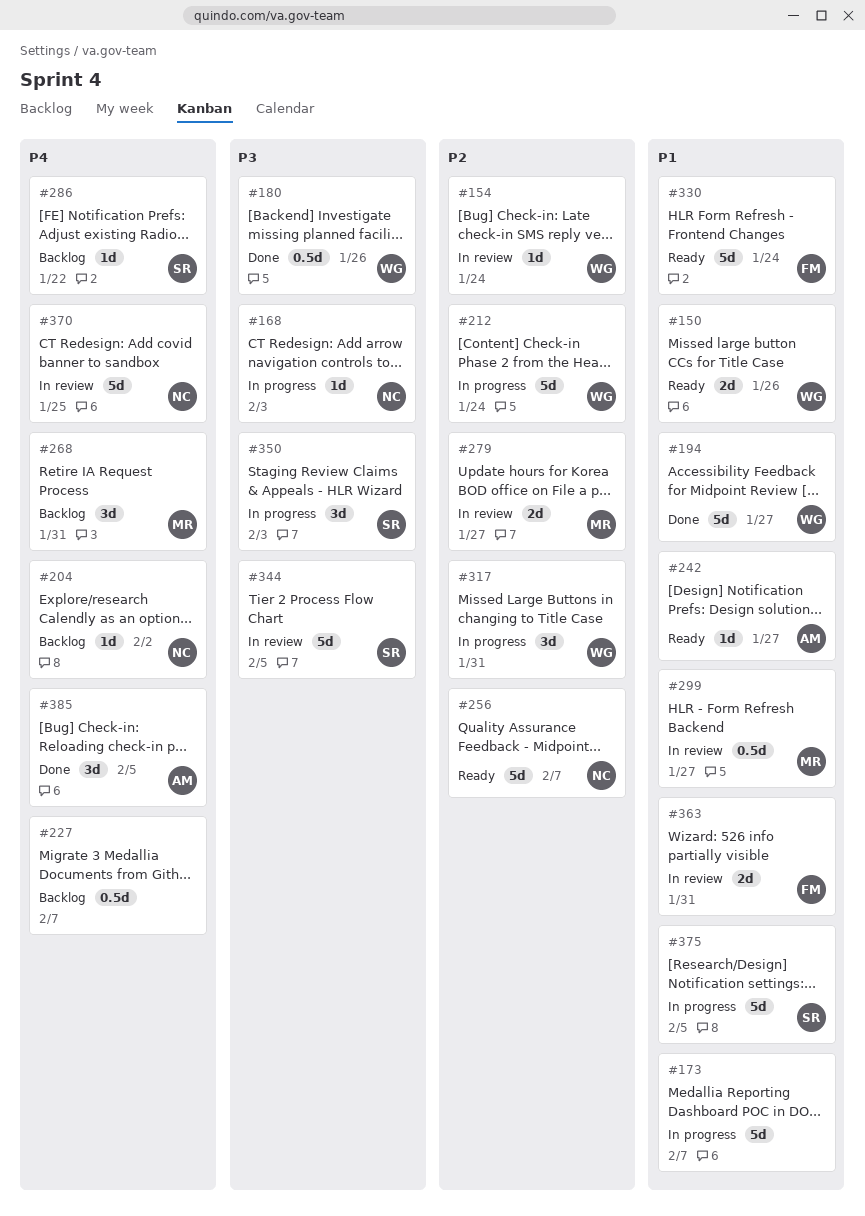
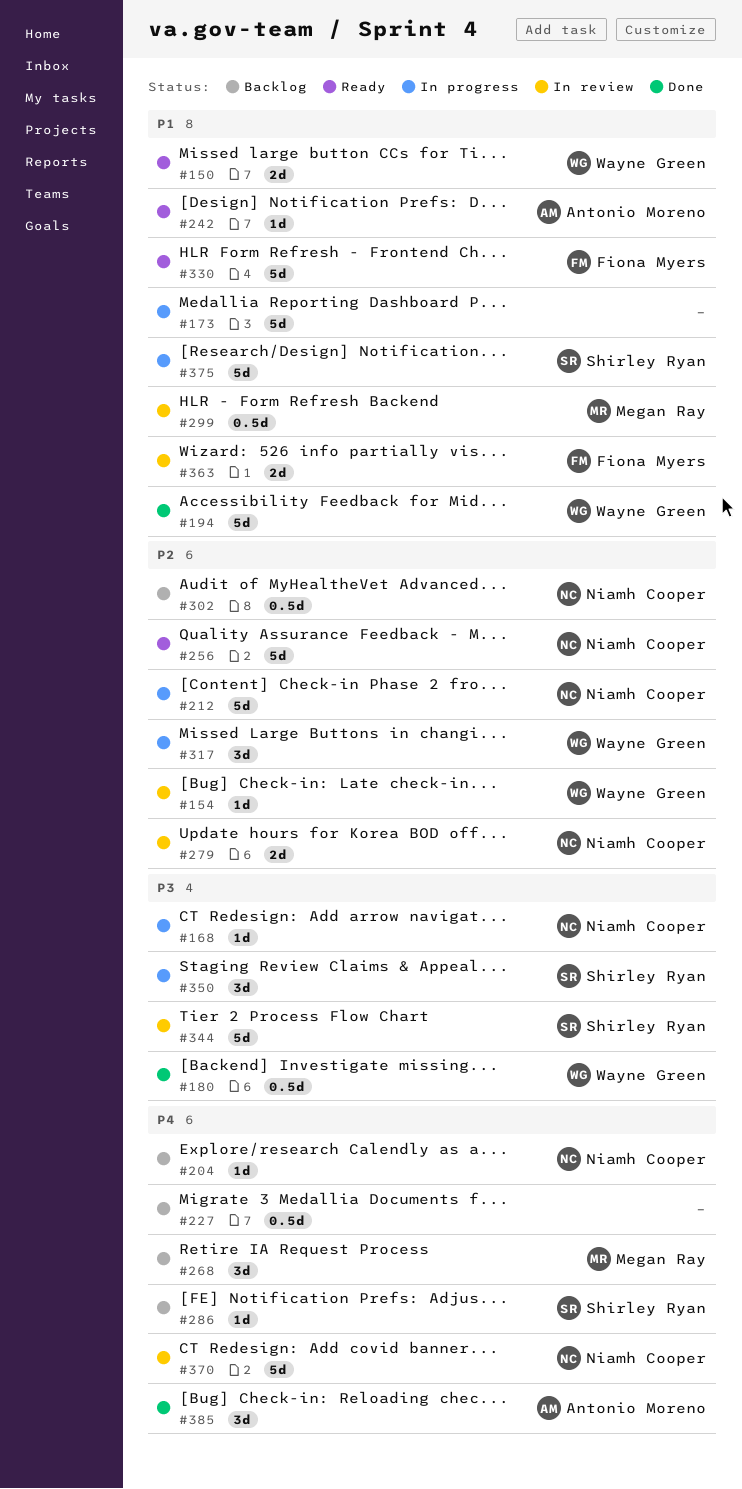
#212, owner: Wayne Green -> Niamh Cooper
#279, owner: Megan Ray -> Niamh Cooper
#302: none -> present

